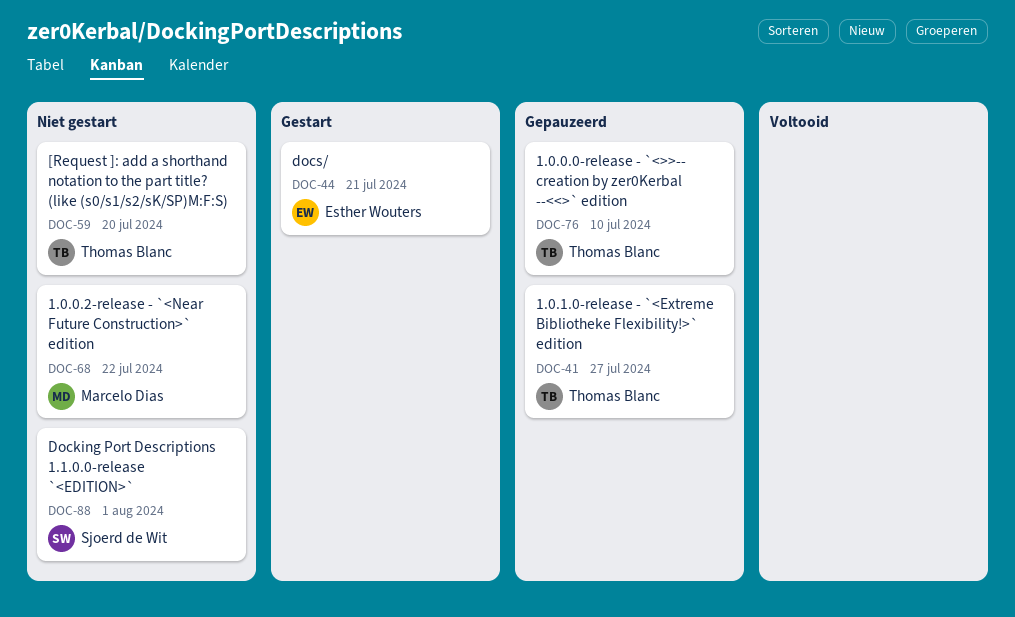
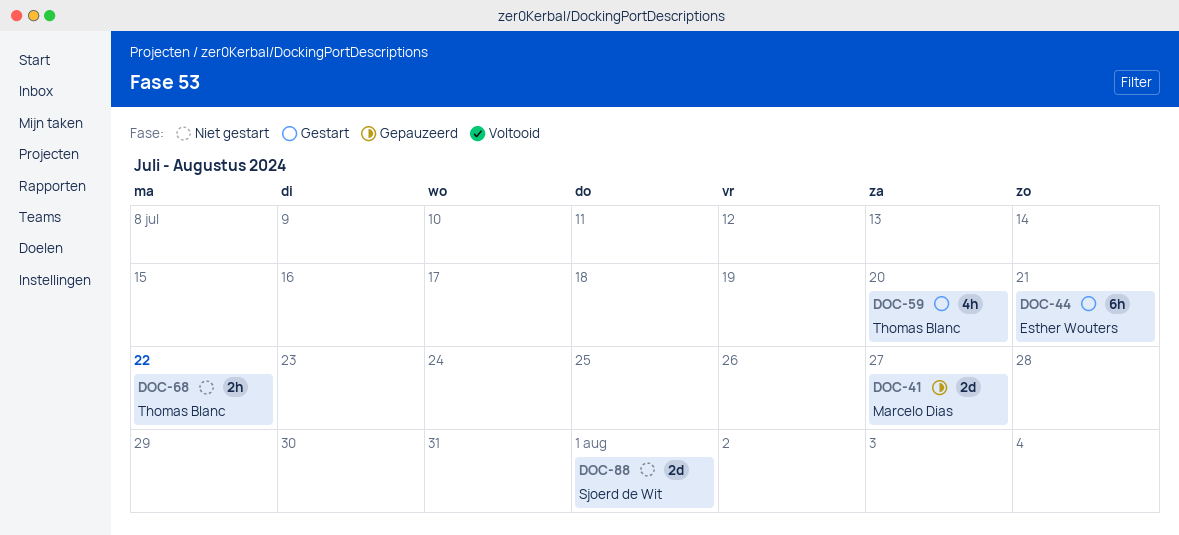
DOC-41, owner: Thomas Blanc -> Marcelo Dias
DOC-59, status: Niet gestart -> Gestart
DOC-68, owner: Marcelo Dias -> Thomas Blanc
DOC-76: present -> none

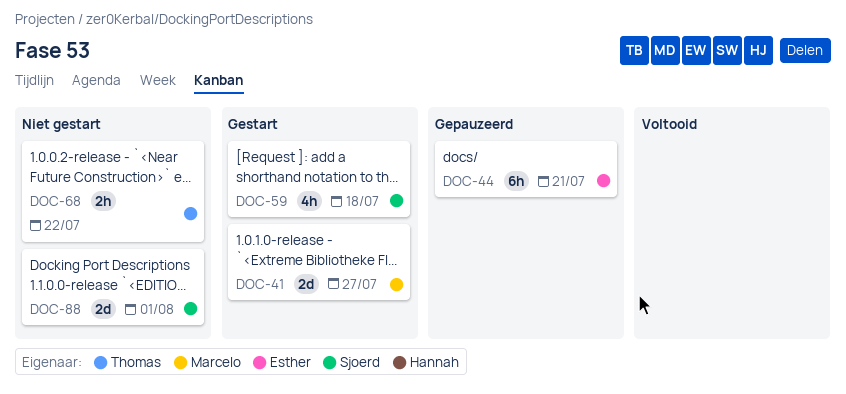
DOC-41, status: Gepauzeerd -> Gestart
DOC-44, status: Gestart -> Gepauzeerd
DOC-59, owner: Thomas Blanc -> Sjoerd de Wit
DOC-59, due: Jul 20 -> Jul 18

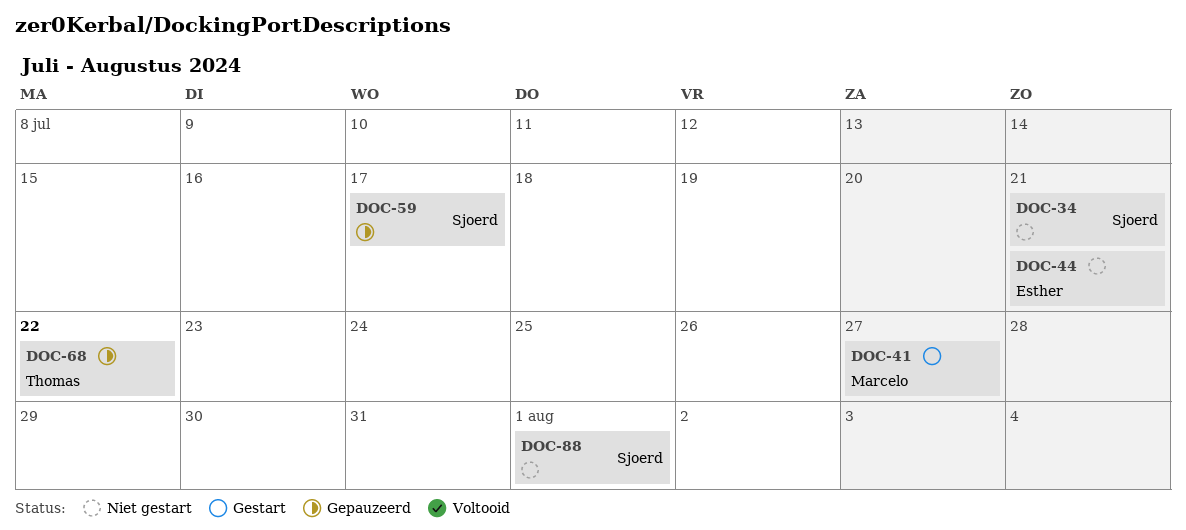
DOC-34: none -> present
DOC-44, status: Gepauzeerd -> Niet gestart
DOC-59, status: Gestart -> Gepauzeerd
DOC-59, due: Jul 18 -> Jul 17
DOC-68, status: Niet gestart -> Gepauzeerd

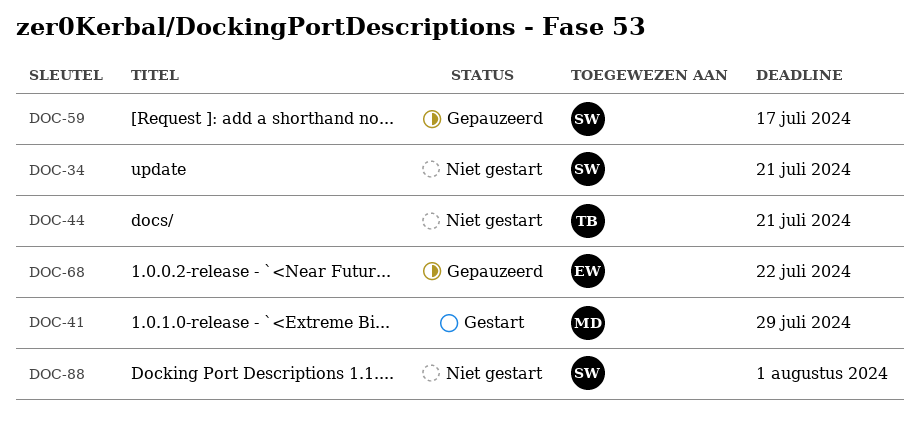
DOC-41, due: Jul 27 -> Jul 29
DOC-44, owner: Esther -> Thomas
DOC-68, owner: Thomas -> Esther

